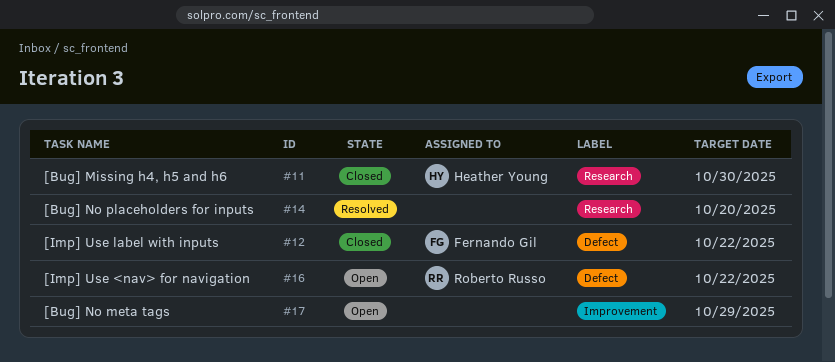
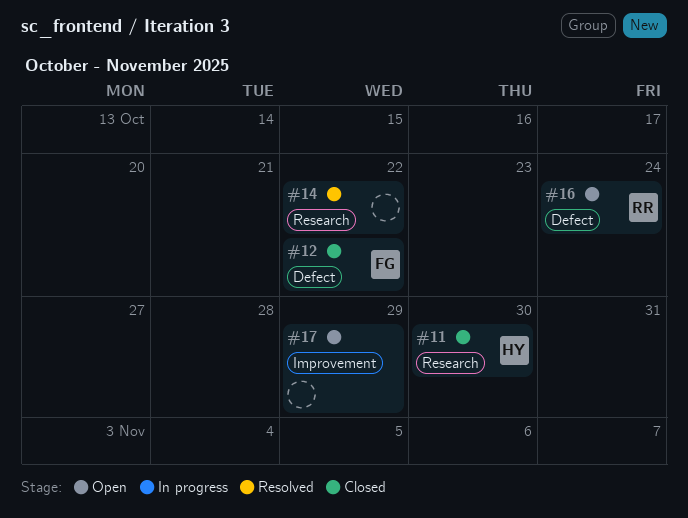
#14, due: Oct 20 -> Oct 22
#16, due: Oct 22 -> Oct 24

